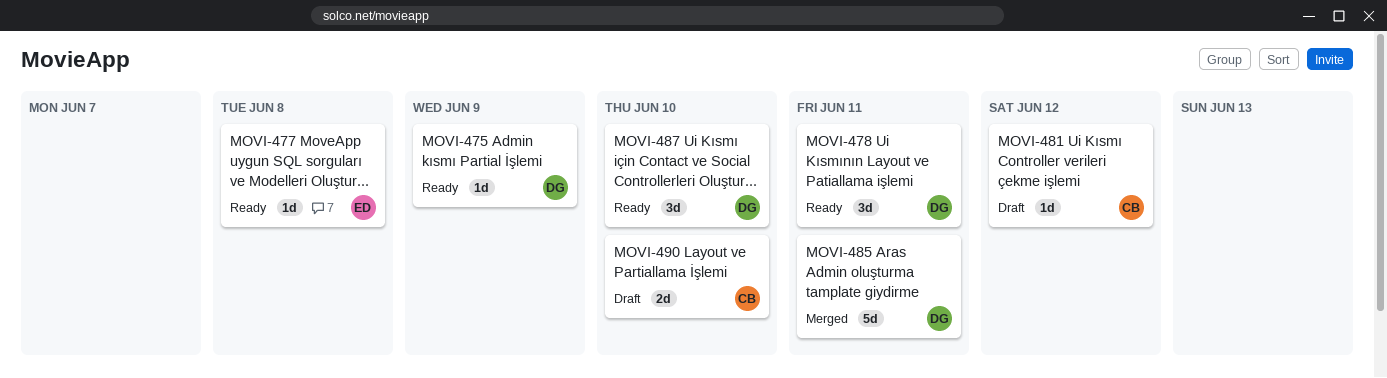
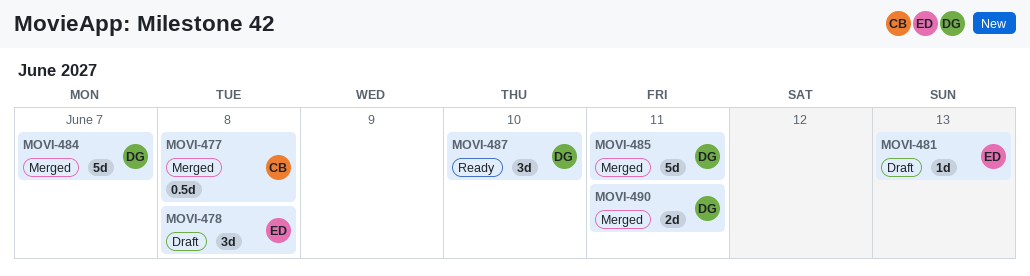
MOVI-475: present -> none
MOVI-477, status: Ready -> Merged
MOVI-477, owner: ED -> CB
MOVI-477, estimate: 1d -> 0.5d
MOVI-478, status: Ready -> Draft
MOVI-478, owner: DG -> ED
MOVI-478, due: Jun 11 -> Jun 8
MOVI-481, owner: CB -> ED
MOVI-481, due: Jun 12 -> Jun 13
MOVI-484: none -> present
MOVI-490, status: Draft -> Merged
MOVI-490, owner: CB -> DG
MOVI-490, due: Jun 10 -> Jun 11

